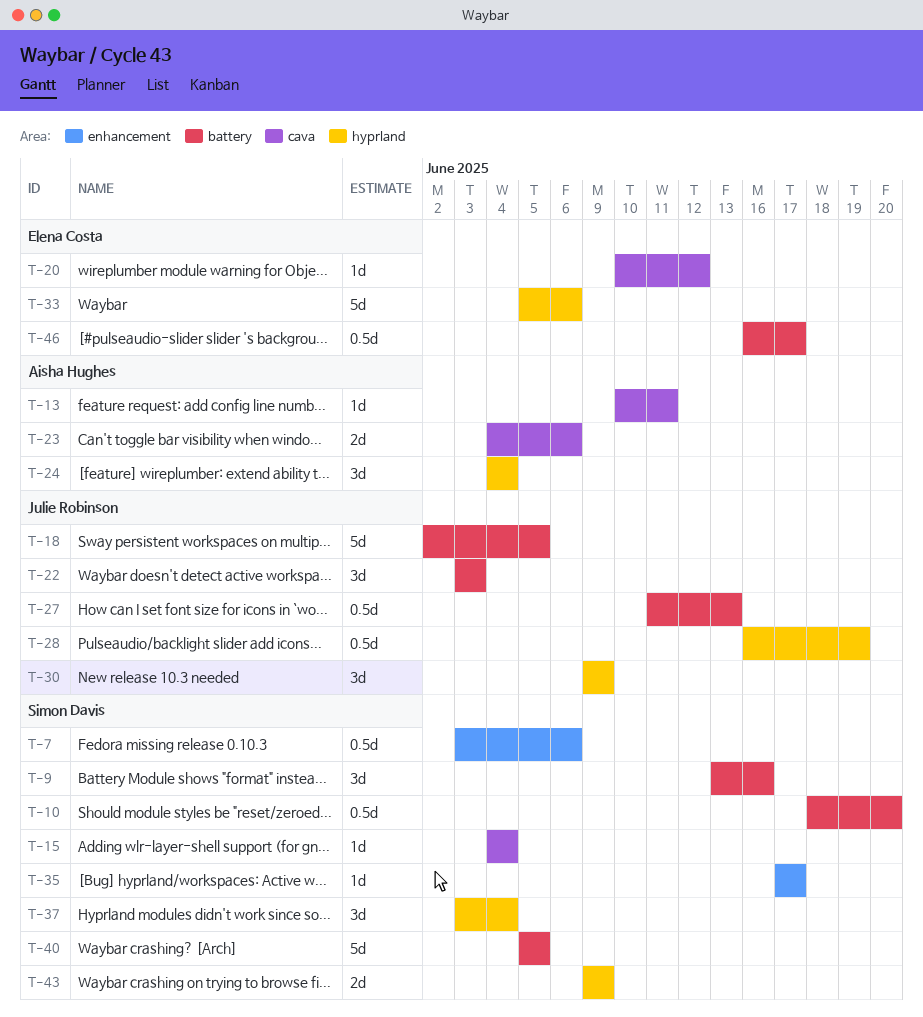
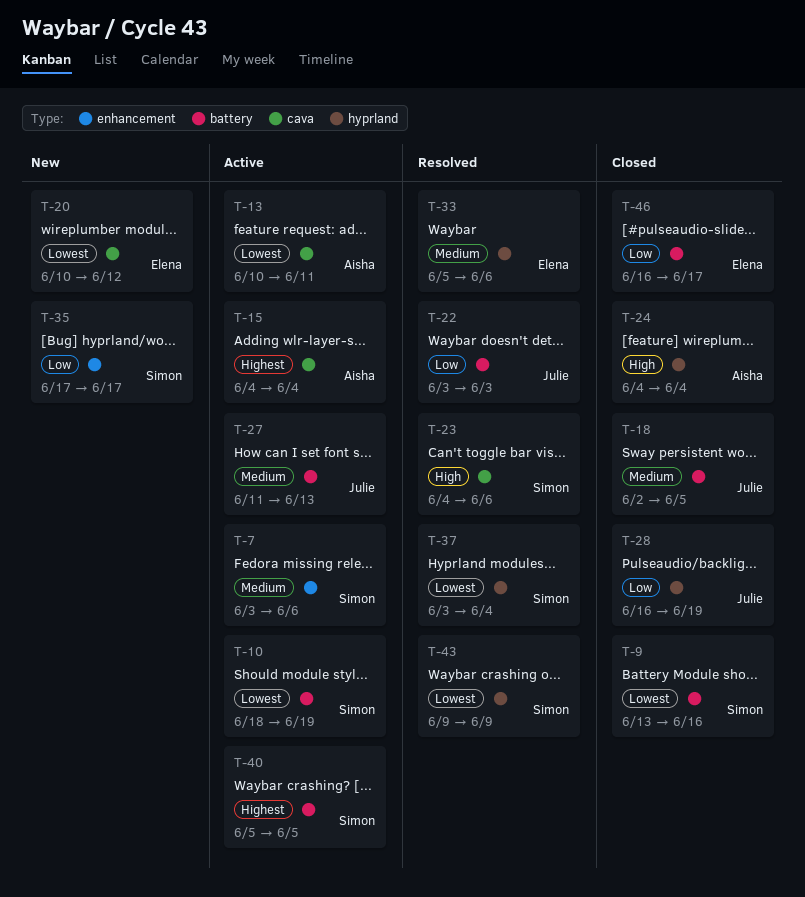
T-10, due: Jun 20 -> Jun 19
T-15, owner: Simon Davis -> Aisha Hughes
T-23, owner: Aisha Hughes -> Simon Davis
T-30: present -> none

